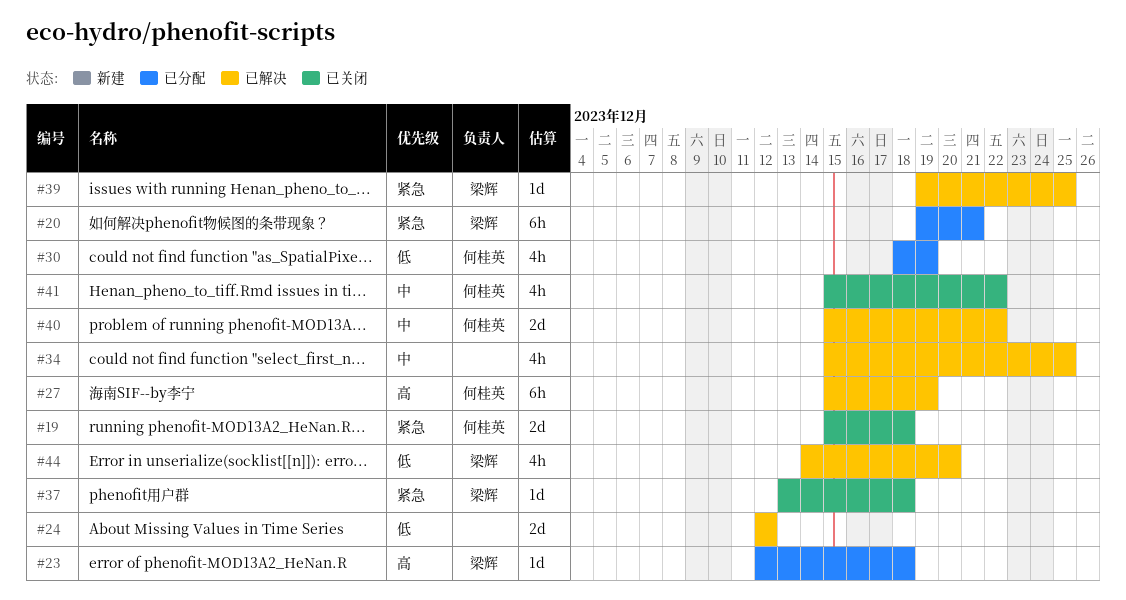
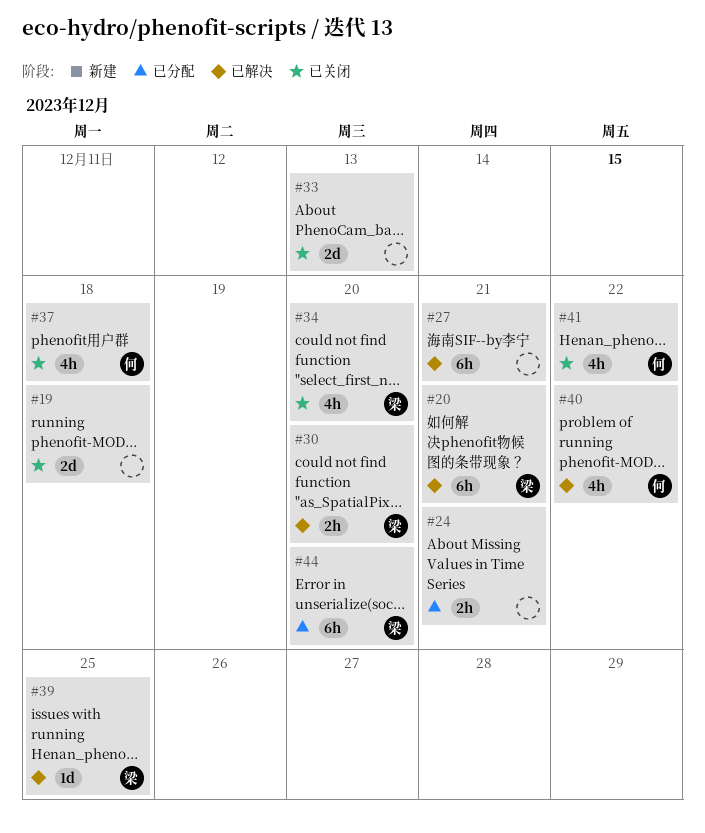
#19, owner: 何桂英 -> none
#20, status: 已分配 -> 已解决
#23: present -> none
#24, status: 已解决 -> 已分配
#24, estimate: 2d -> 2h
#24, due: Dec 12 -> Dec 21
#27, owner: 何桂英 -> none
#27, due: Dec 19 -> Dec 21
#30, status: 已分配 -> 已解决
#30, owner: 何桂英 -> 梁辉
#30, estimate: 4h -> 2h
#30, due: Dec 19 -> Dec 20
#33: none -> present
#34, status: 已解决 -> 已关闭
#34, owner: none -> 梁辉
#34, due: Dec 25 -> Dec 20
#37, owner: 梁辉 -> 何桂英
#37, estimate: 1d -> 4h
#40, estimate: 2d -> 4h
#44, status: 已解决 -> 已分配
#44, estimate: 4h -> 6h

